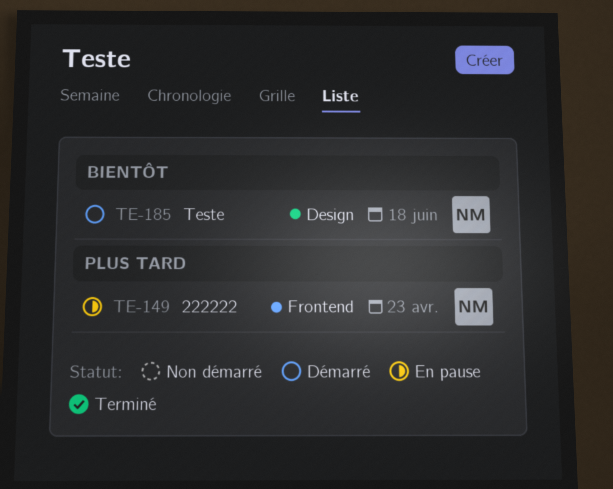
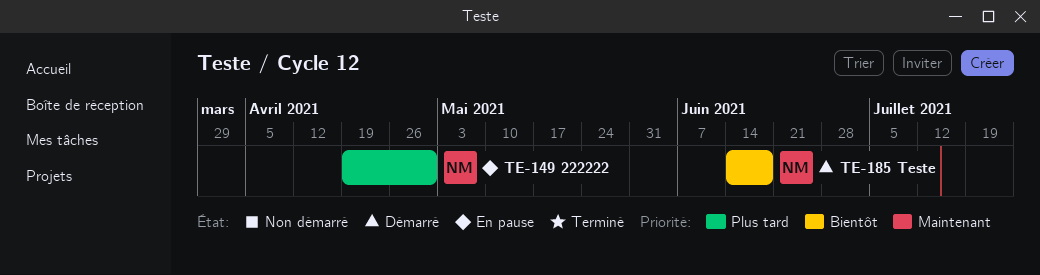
TE-149, due: Apr 23 -> Apr 30

